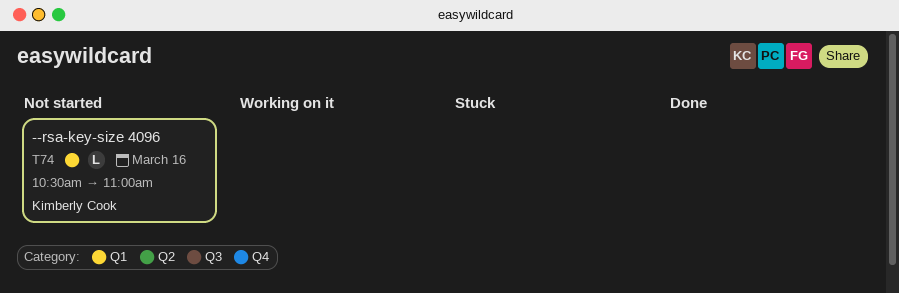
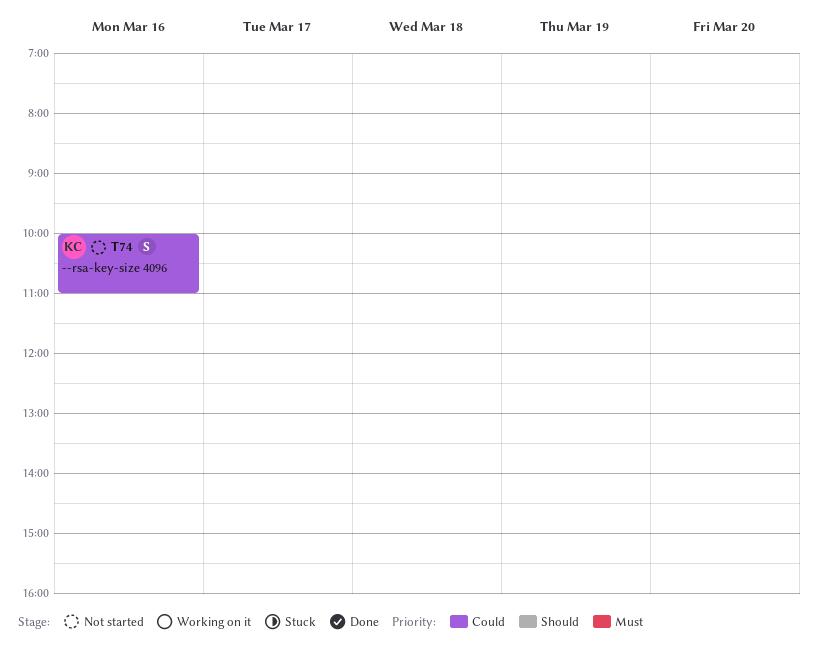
T74, estimate: L -> S
T74, begins: 10:30 -> 10:00

